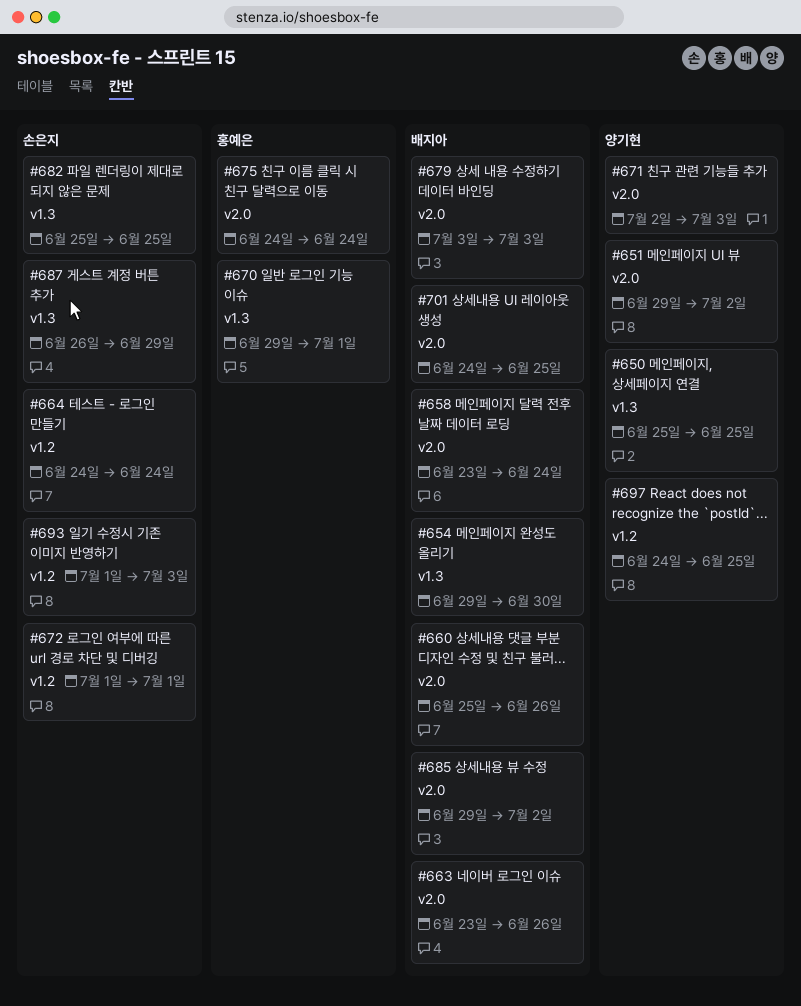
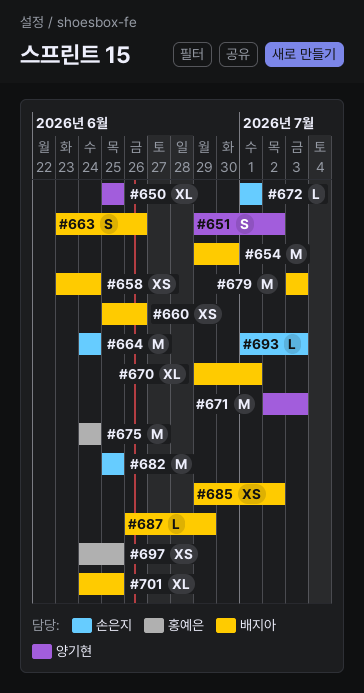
#670, owner: 홍예은 -> 배지아
#687, owner: 손은지 -> 배지아
#697, owner: 양기현 -> 홍예은

